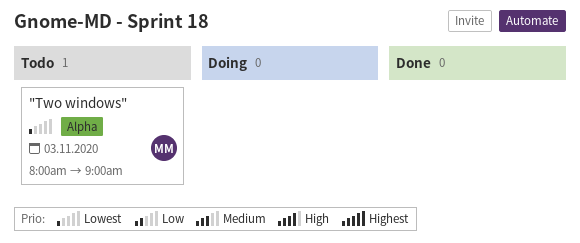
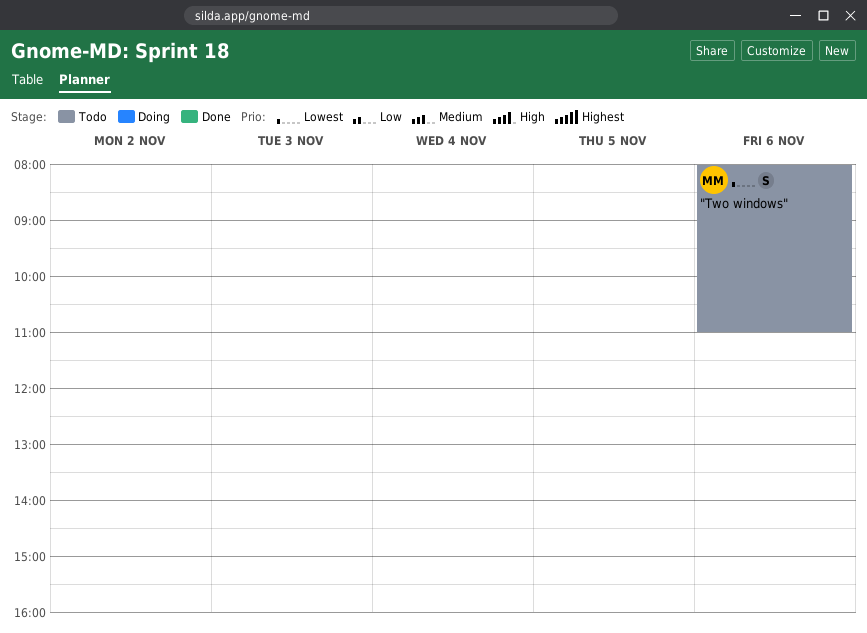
"Two windows", day: Nov 3 -> Nov 6
"Two windows", ends: 09:00 -> 11:00

